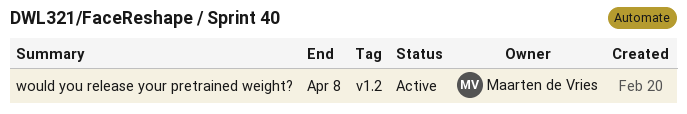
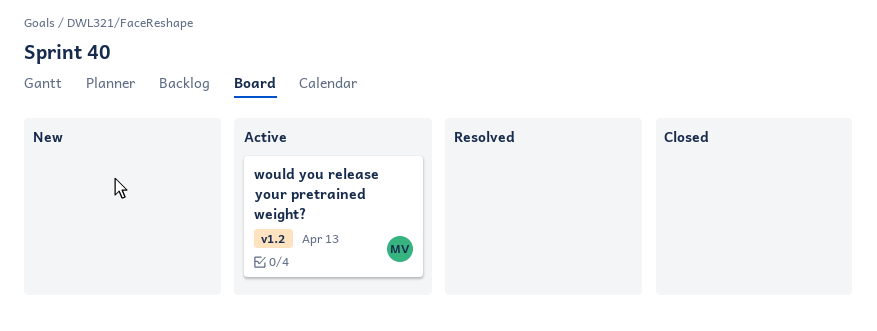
would you release your pretrained weight?, due: Apr 8 -> Apr 13

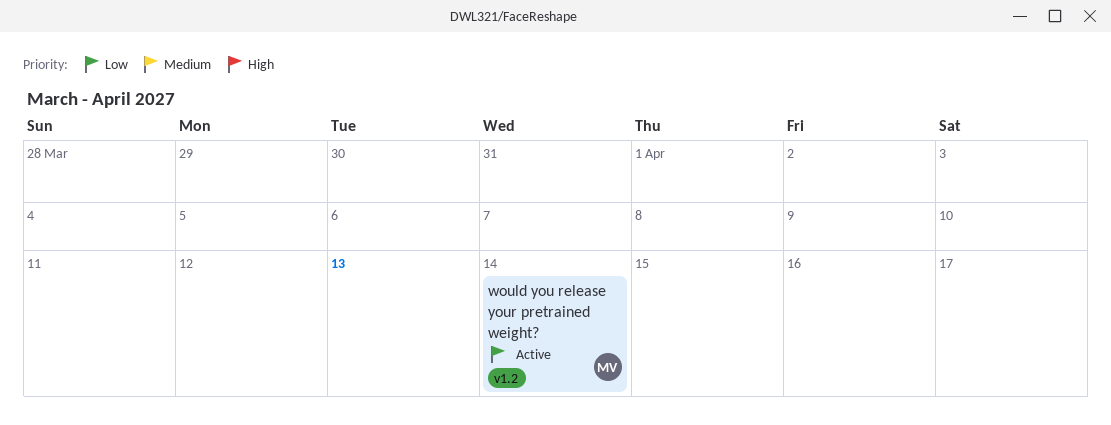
would you release your pretrained weight?, due: Apr 13 -> Apr 14

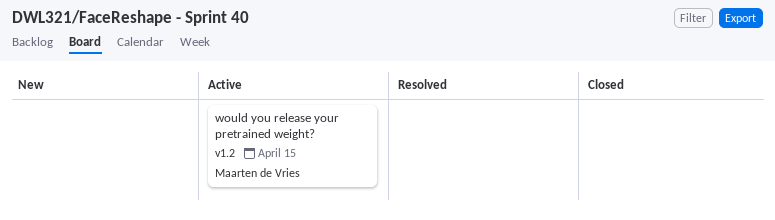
would you release your pretrained weight?, due: Apr 14 -> Apr 15

